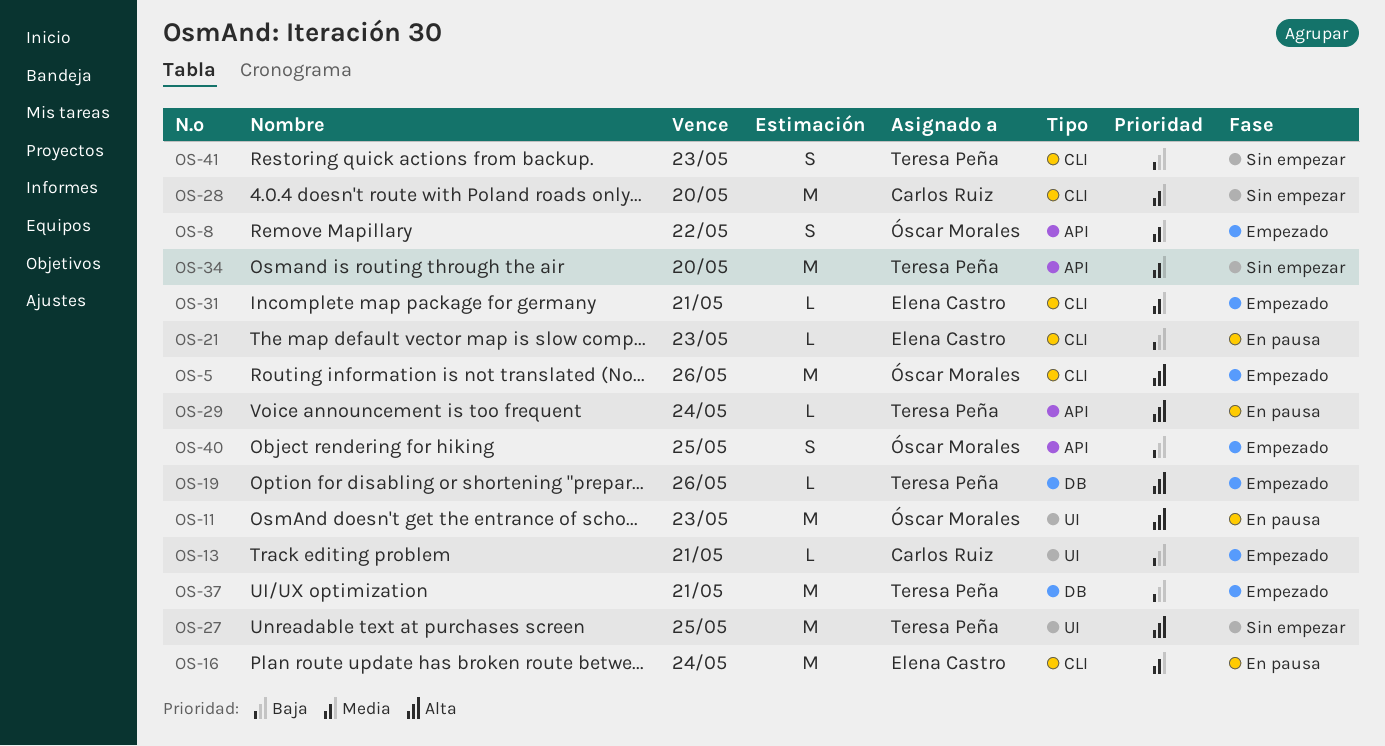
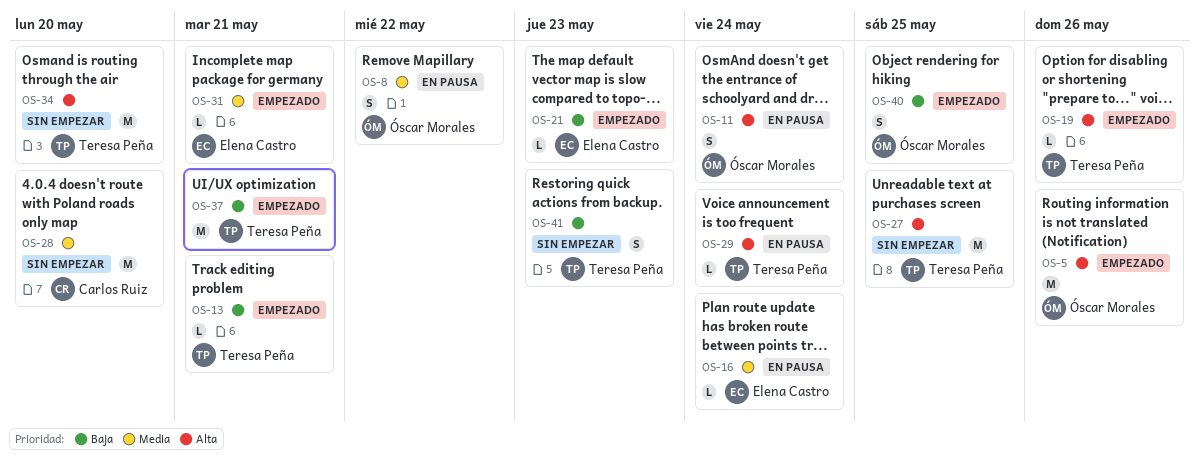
OS-8, status: Empezado -> En pausa
OS-11, estimate: M -> S
OS-11, due: May 23 -> May 24
OS-13, owner: Carlos Ruiz -> Teresa Peña
OS-16, estimate: M -> L
OS-21, status: En pausa -> Empezado
OS-34, priority: Media -> Alta

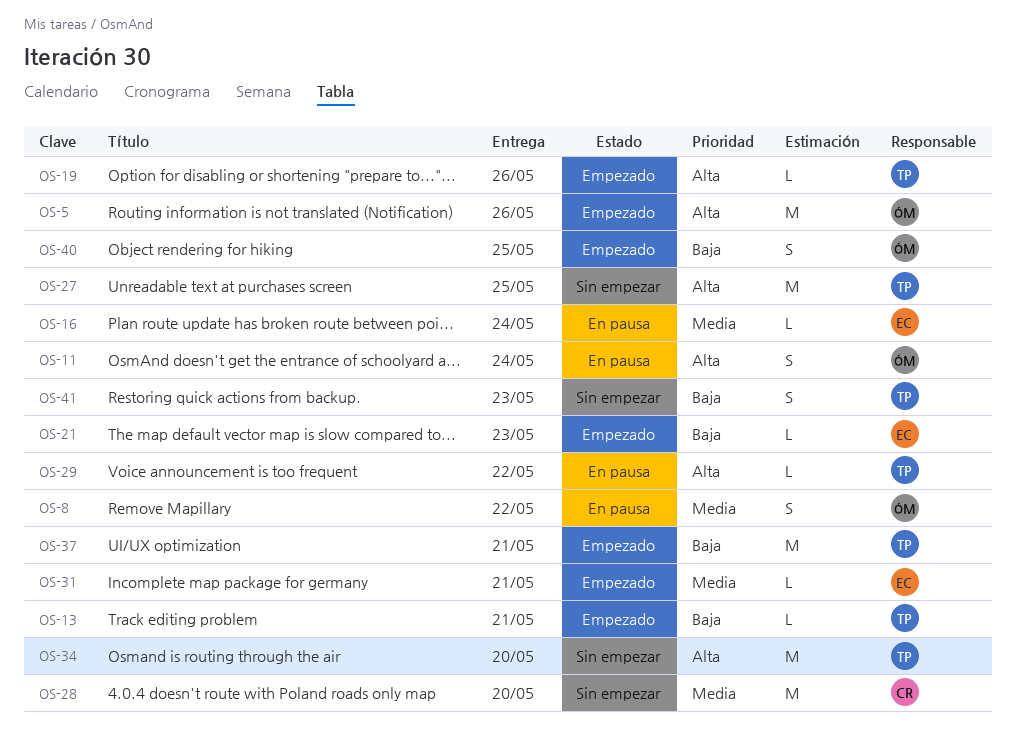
OS-29, due: May 24 -> May 22

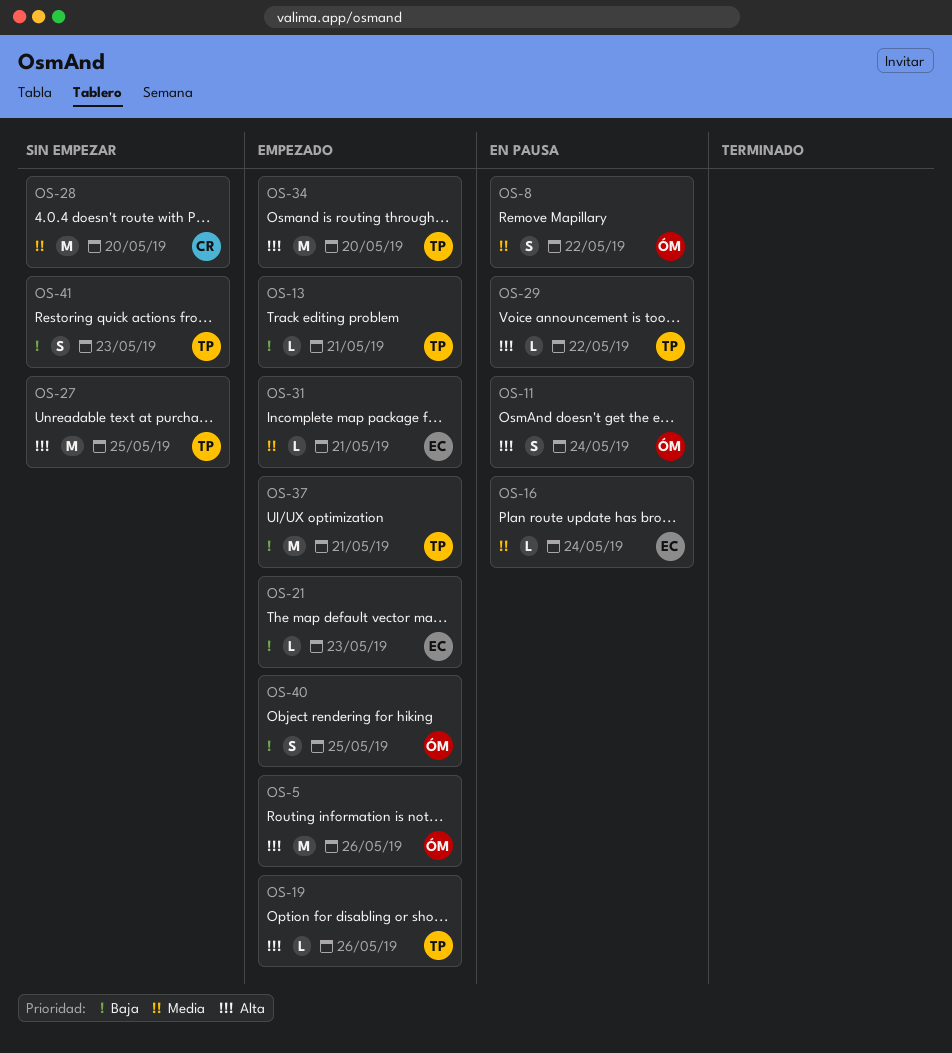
OS-34, status: Sin empezar -> Empezado

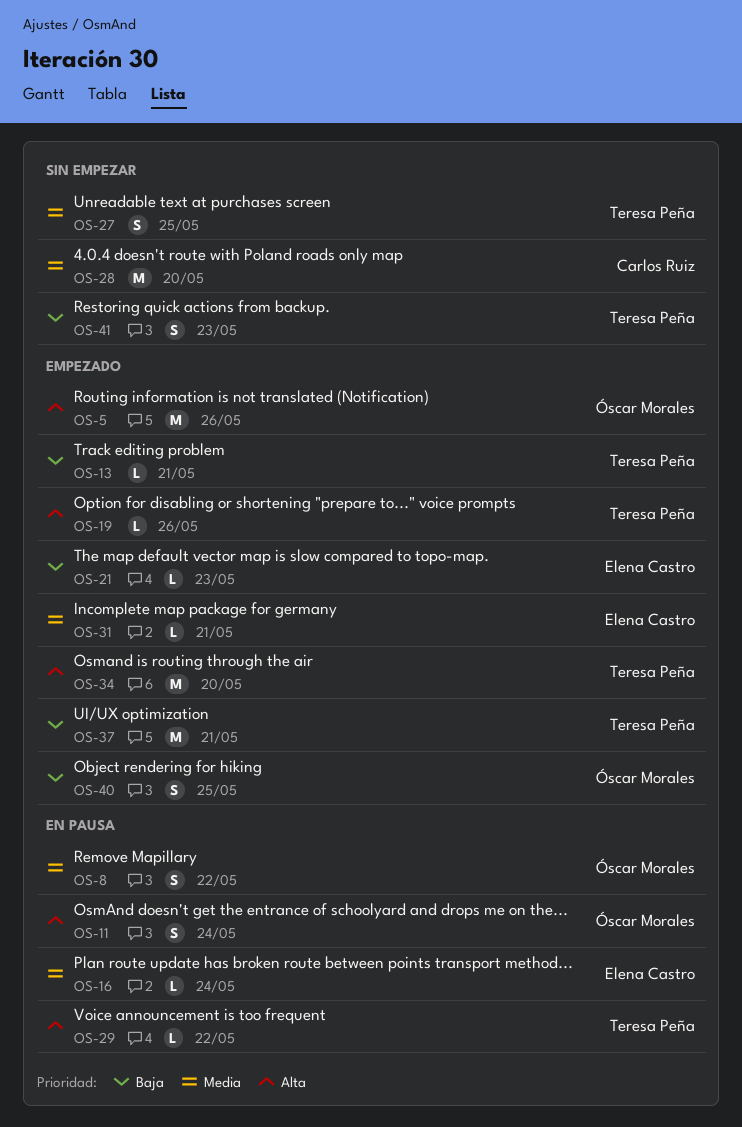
OS-27, priority: Alta -> Media
OS-27, estimate: M -> S

